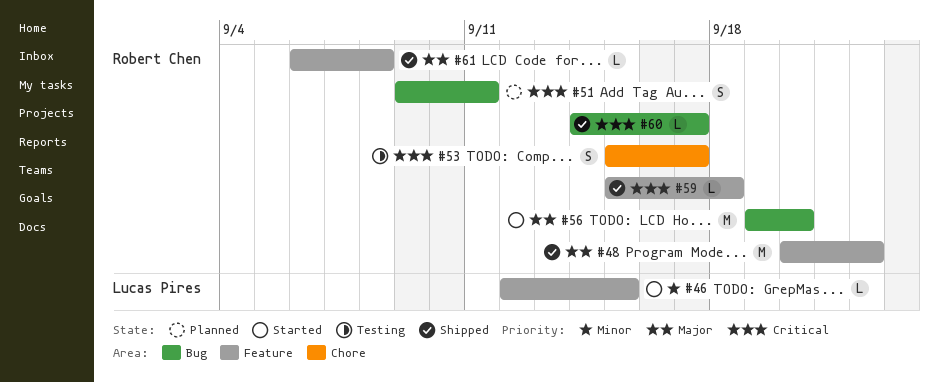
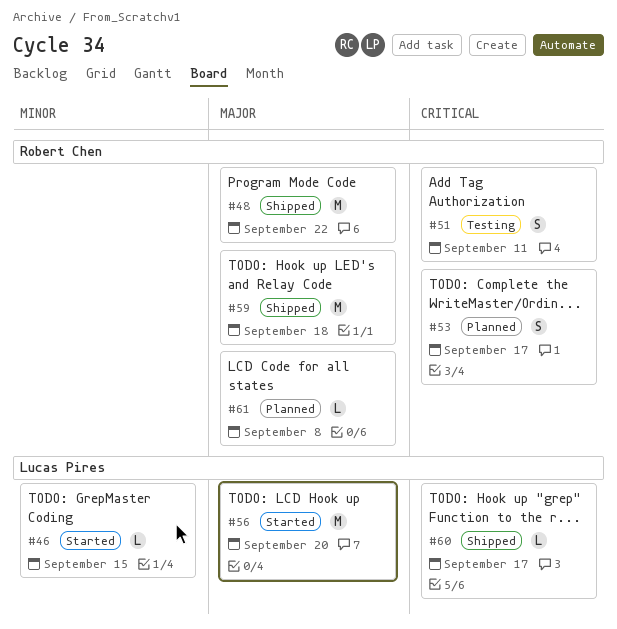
#51, status: Planned -> Testing
#53, status: Testing -> Planned
#56, owner: Robert Chen -> Lucas Pires
#59, priority: Critical -> Major
#59, estimate: L -> M
#60, owner: Robert Chen -> Lucas Pires
#61, status: Shipped -> Planned

